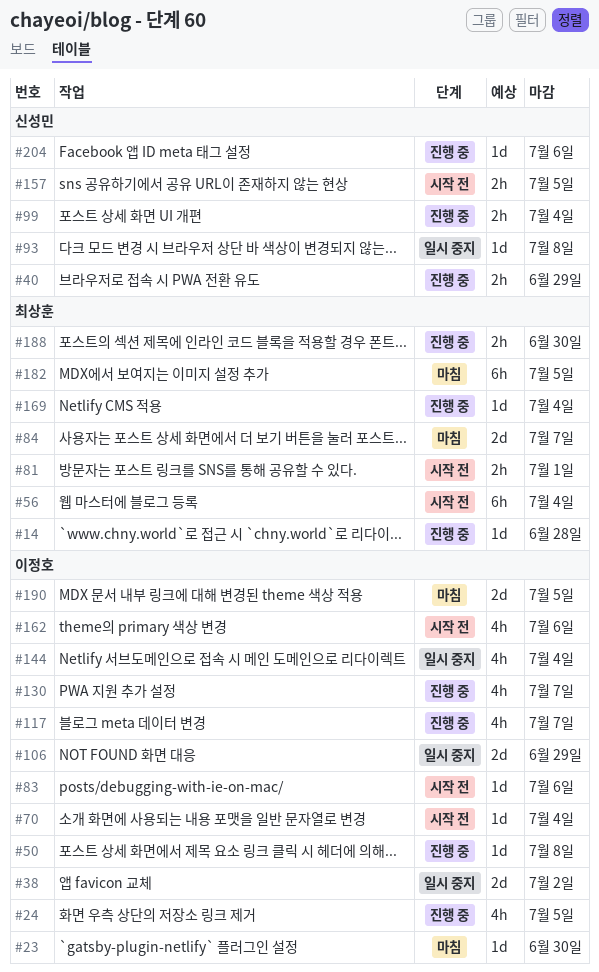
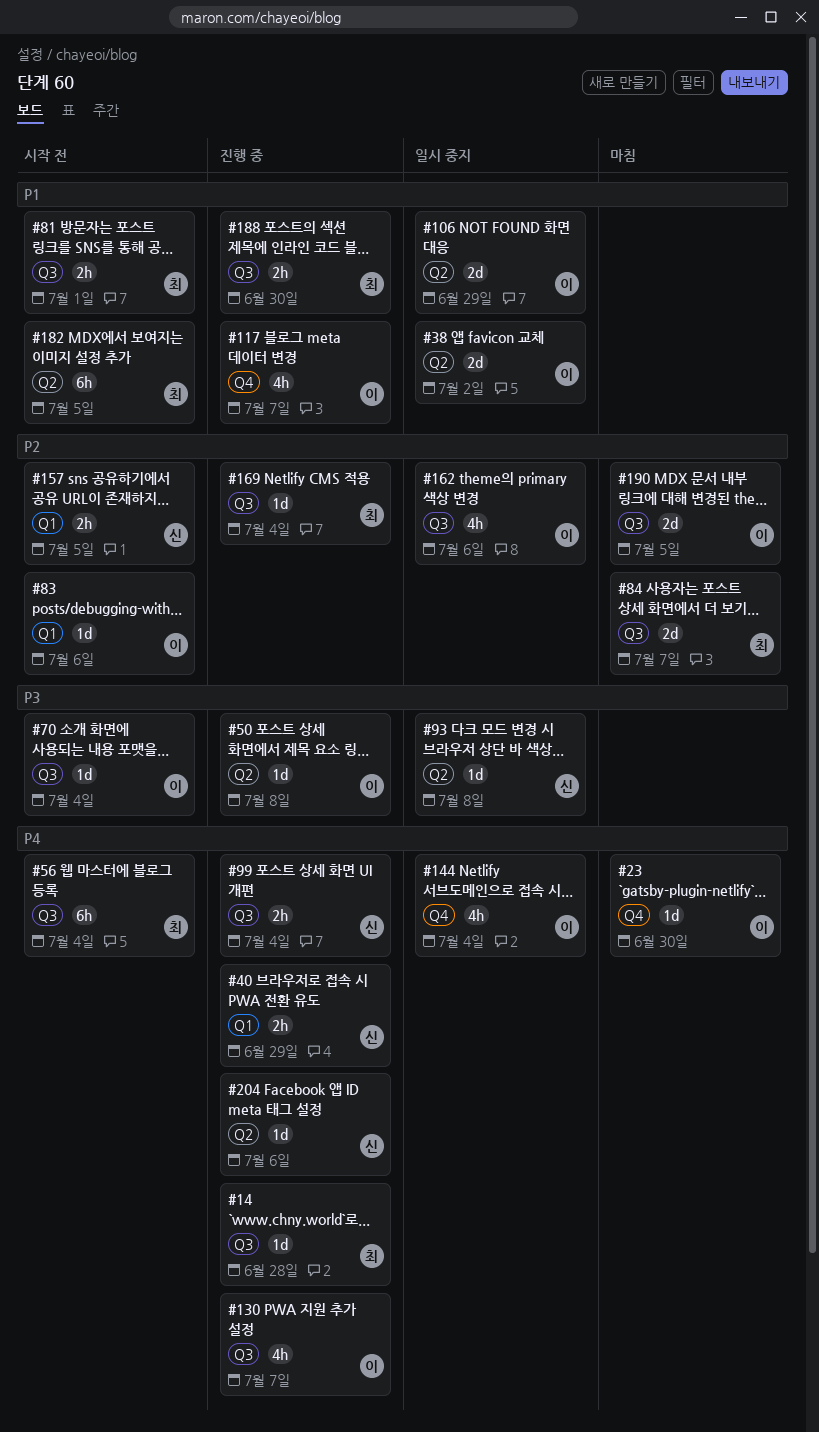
#24: present -> none
#162, status: 시작 전 -> 일시 중지
#182, status: 마침 -> 시작 전

